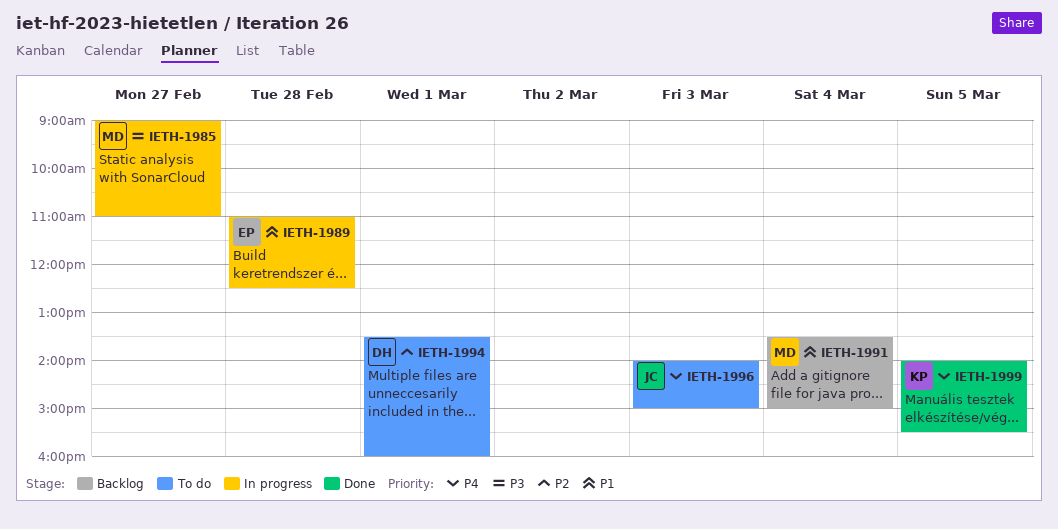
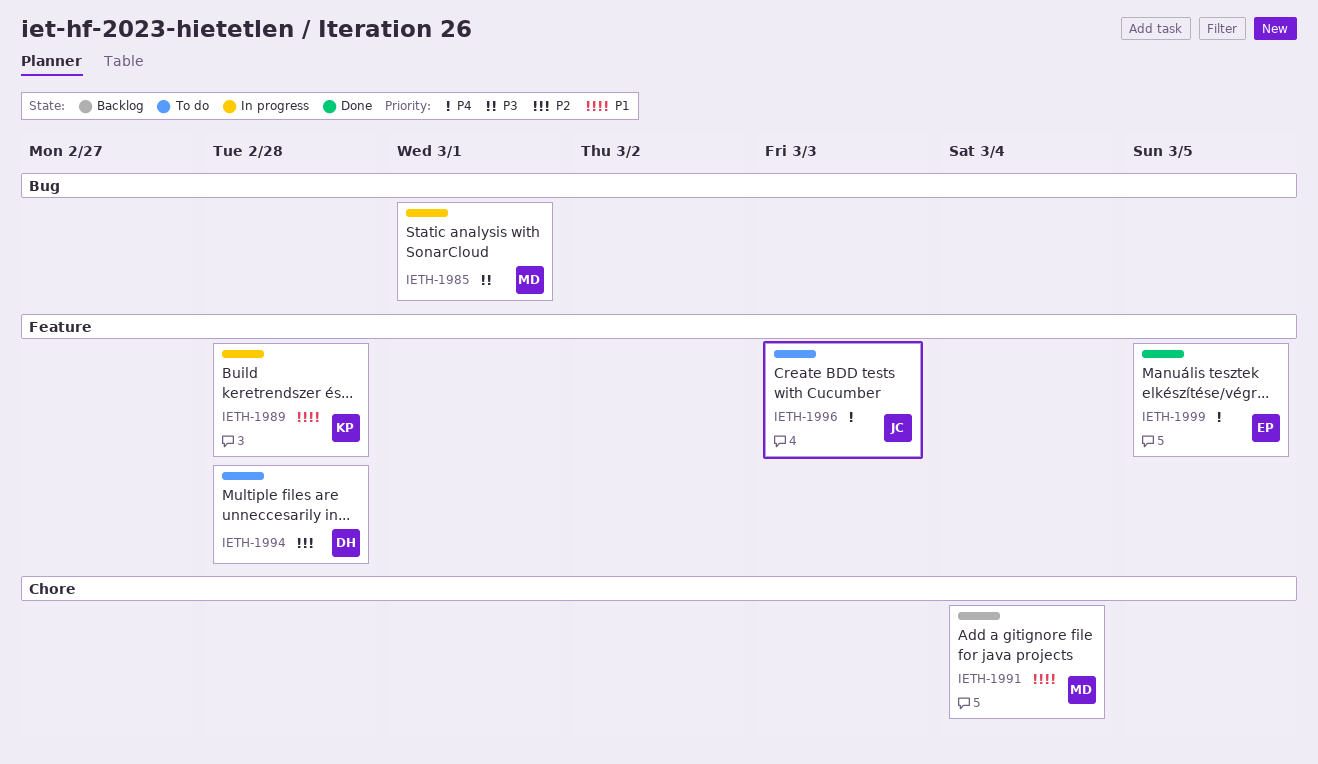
IETH-1985, day: Feb 27 -> Mar 1
IETH-1989, owner: EP -> KP
IETH-1994, day: Mar 1 -> Feb 28
IETH-1999, owner: KP -> EP

